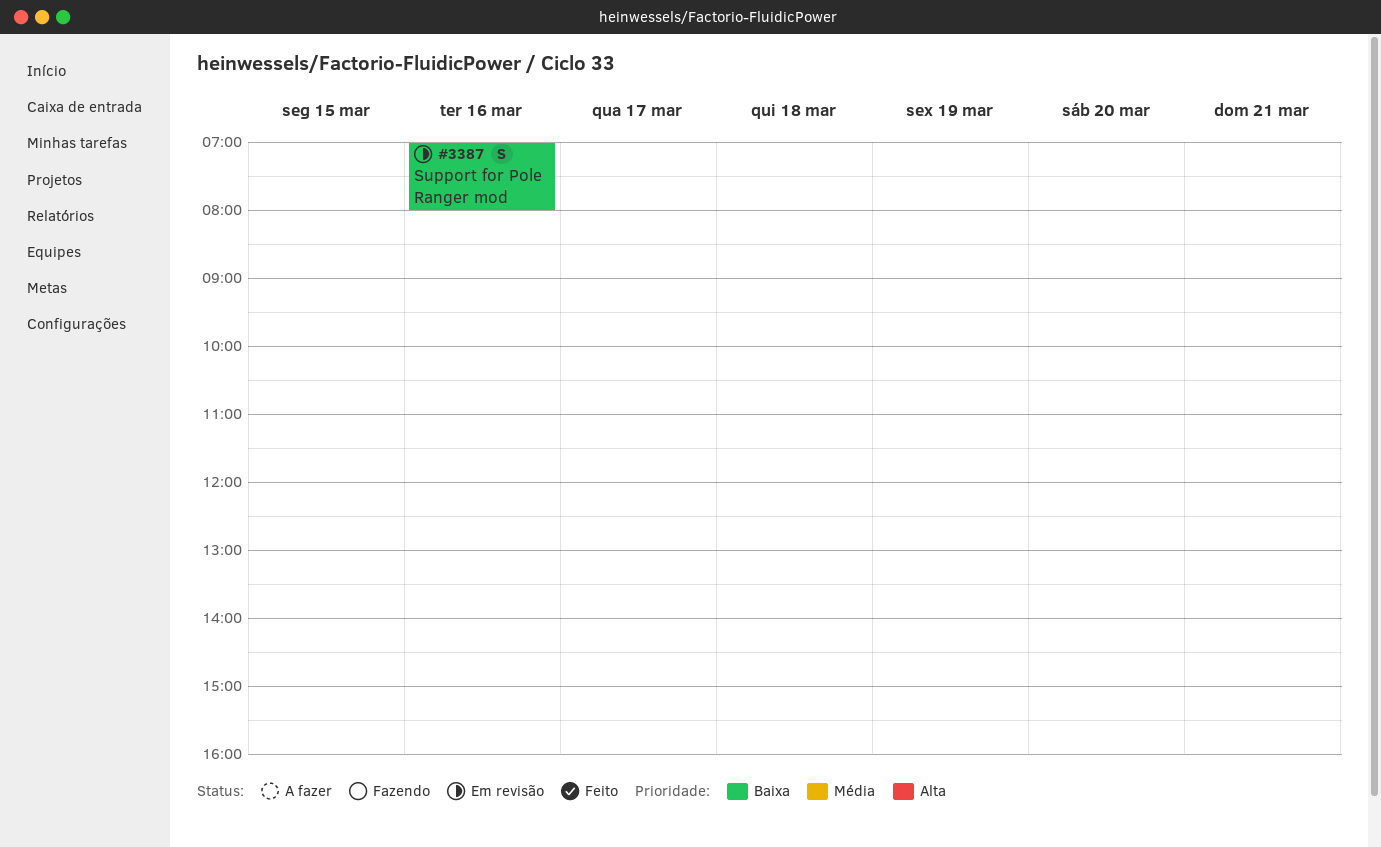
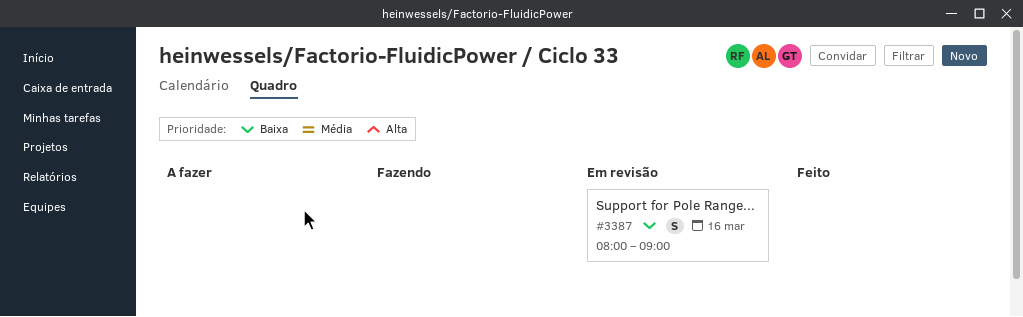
#3387, begins: 07:00 -> 08:00
#3387, ends: 08:00 -> 09:00

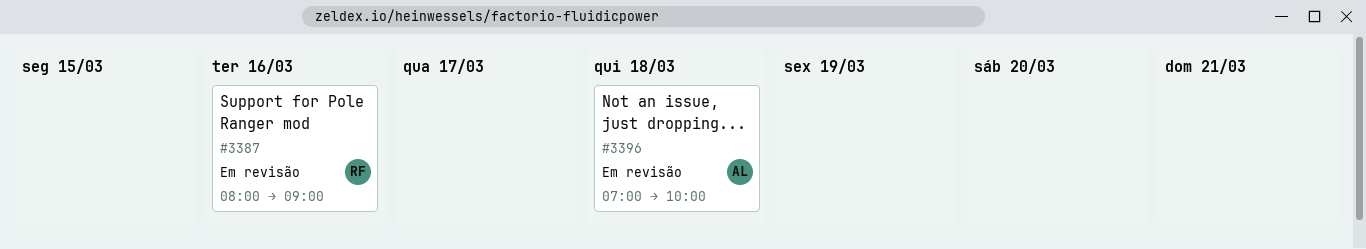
#3396: none -> present

